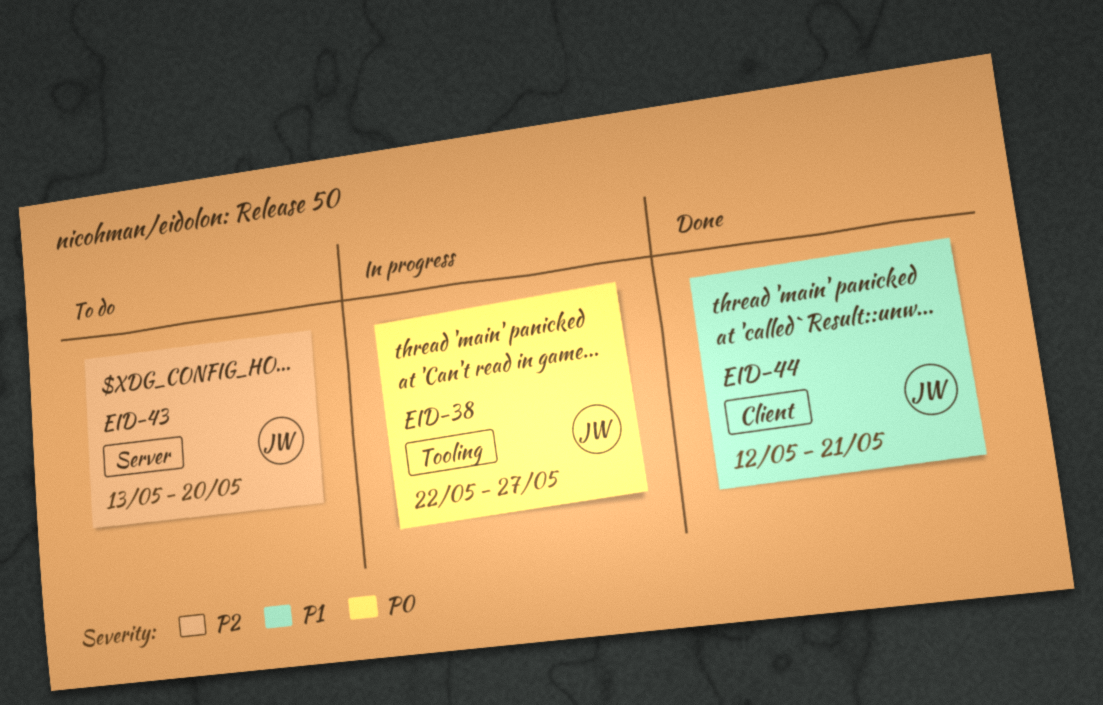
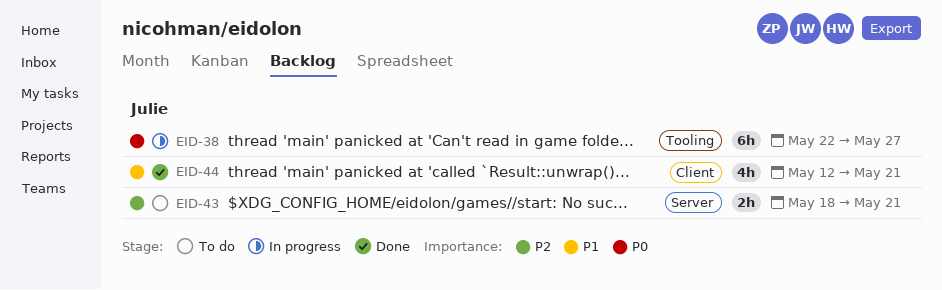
EID-43, start: May 13 -> May 18
EID-43, due: May 20 -> May 21

